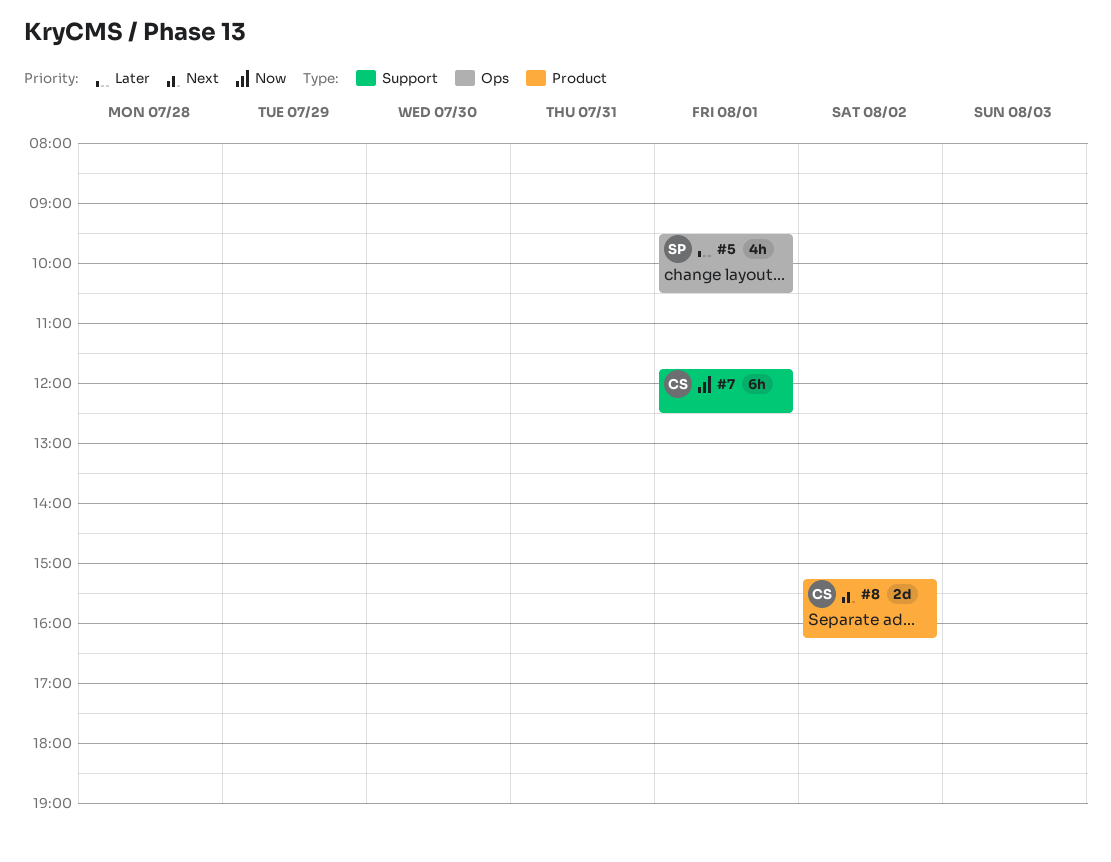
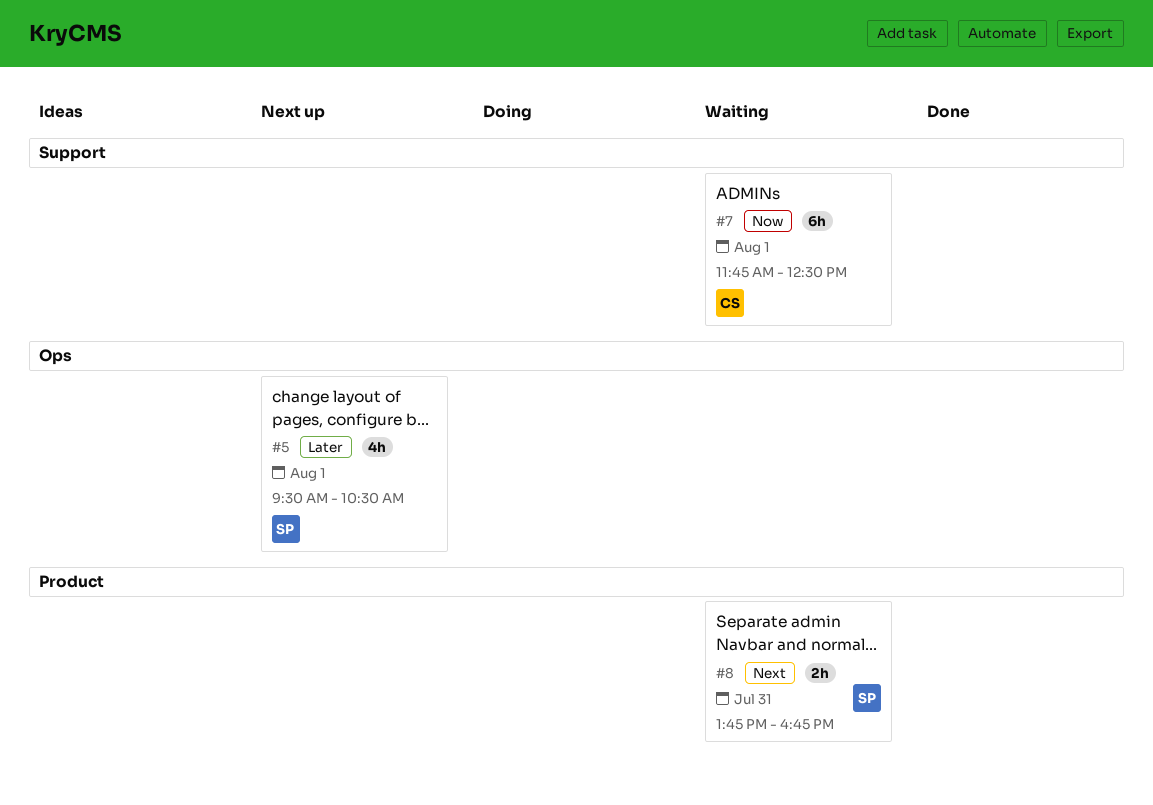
#8, owner: CS -> SP
#8, estimate: 2d -> 2h
#8, day: Aug 2 -> Jul 31
#8, begins: 15:15 -> 13:45
#8, ends: 16:15 -> 16:45

